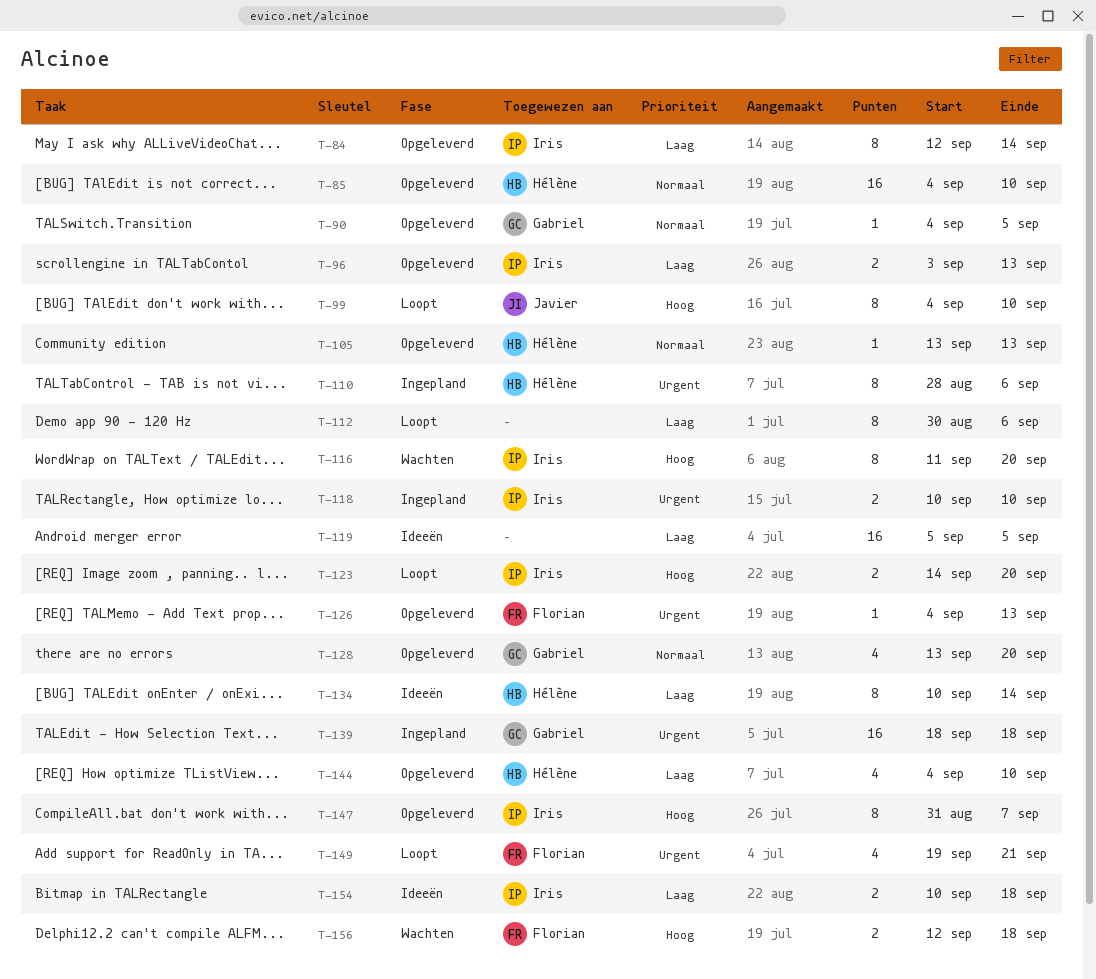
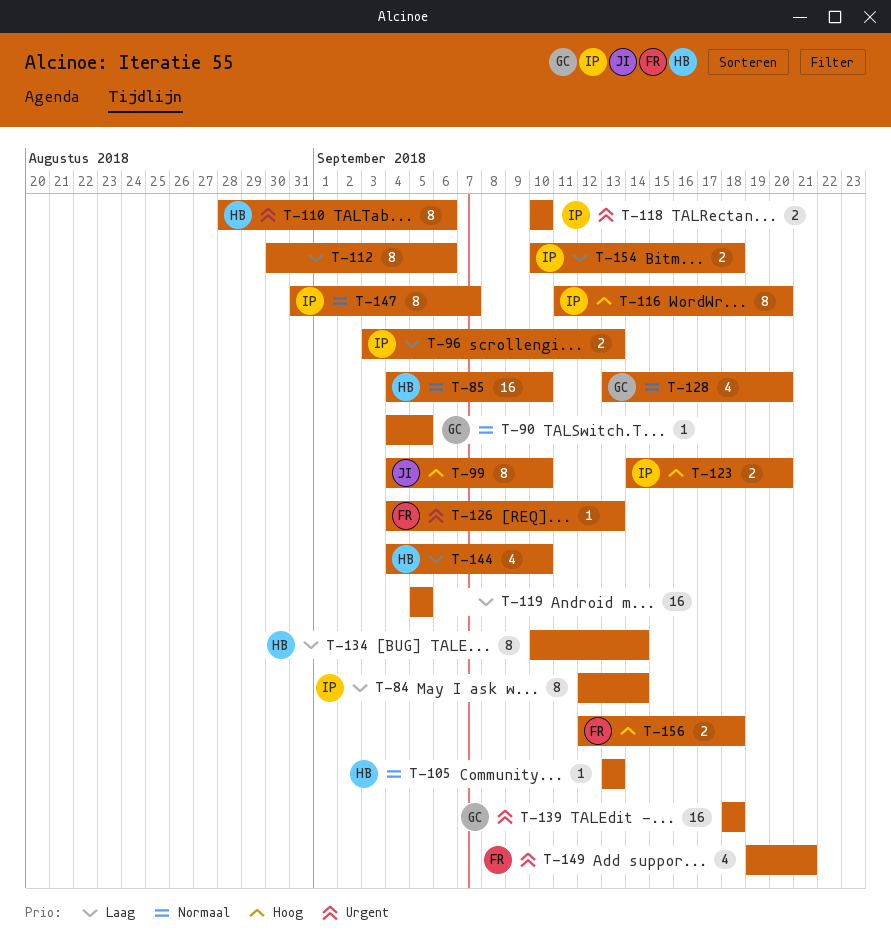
T-147, priority: Hoog -> Normaal

